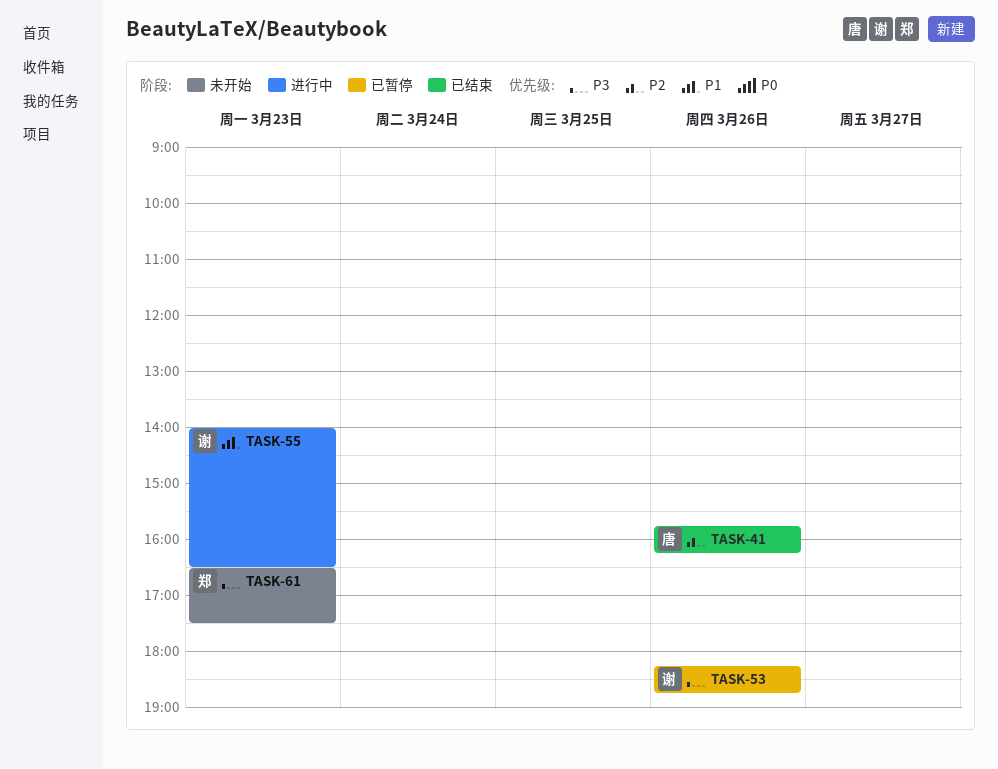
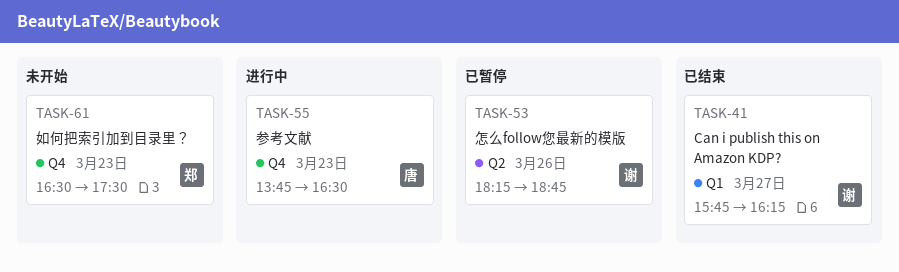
TASK-41, owner: 唐 -> 谢
TASK-41, day: Mar 26 -> Mar 27
TASK-55, owner: 谢 -> 唐
TASK-55, begins: 14:00 -> 13:45

